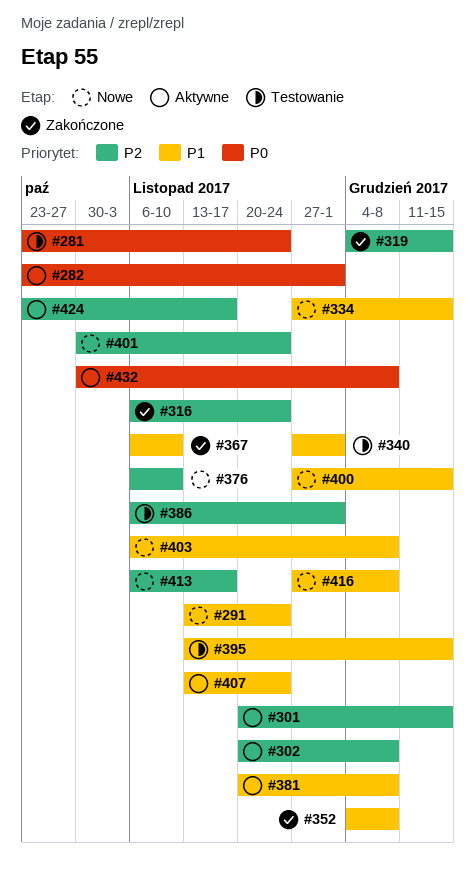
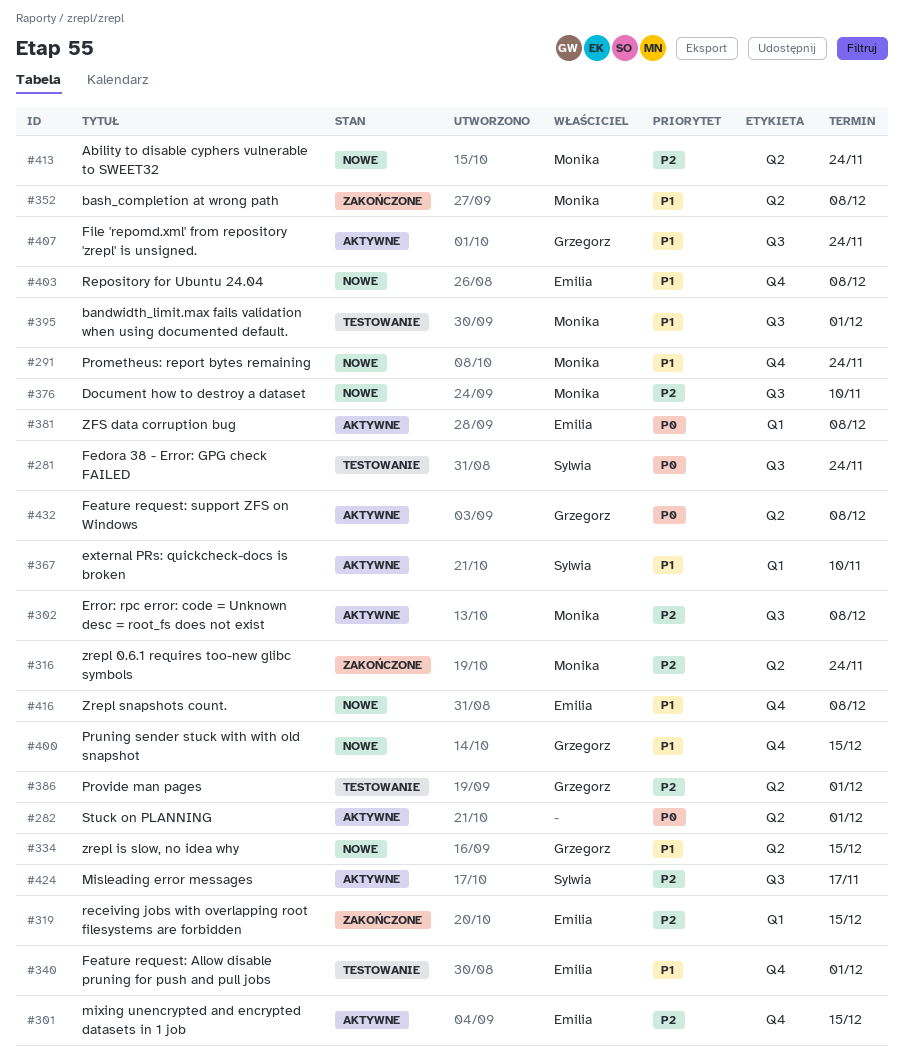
#367, status: Zakończone -> Aktywne
#381, priority: P1 -> P0
#395, due: Dec 15 -> Dec 1
#401: present -> none
#413, due: Nov 17 -> Nov 24

